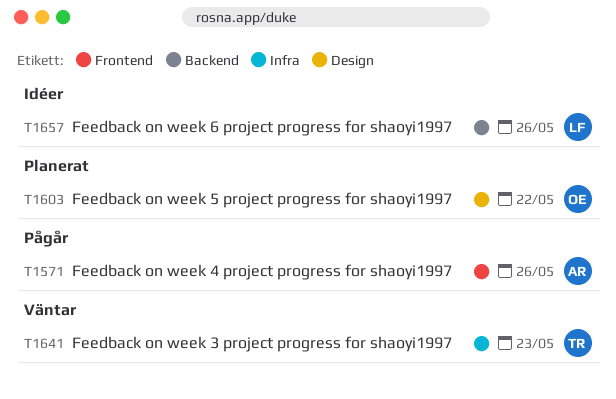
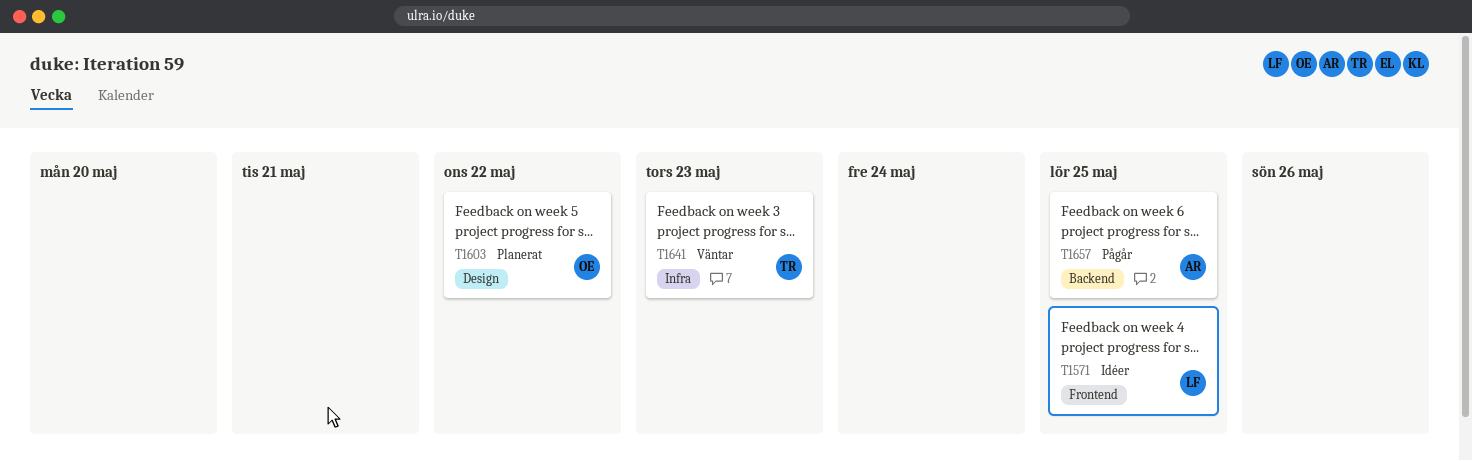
T1571, status: Pågår -> Idéer
T1571, owner: AR -> LF
T1571, due: May 26 -> May 25
T1657, status: Idéer -> Pågår
T1657, owner: LF -> AR
T1657, due: May 26 -> May 25

